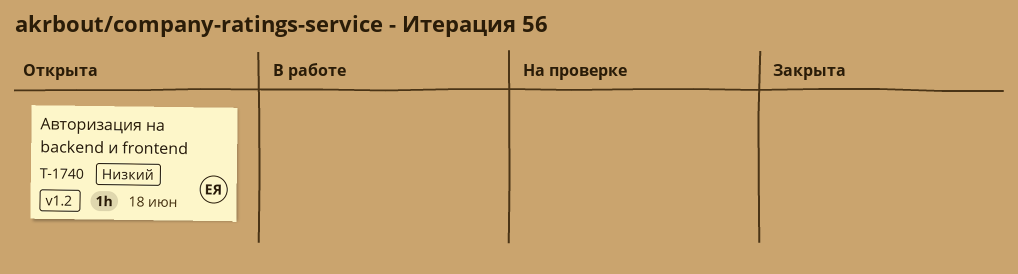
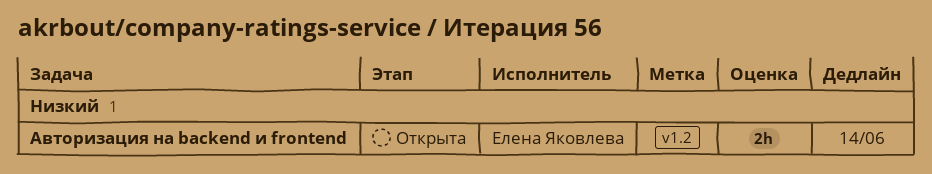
Авторизация на backend и frontend, estimate: 1h -> 2h
Авторизация на backend и frontend, due: Jun 18 -> Jun 14

